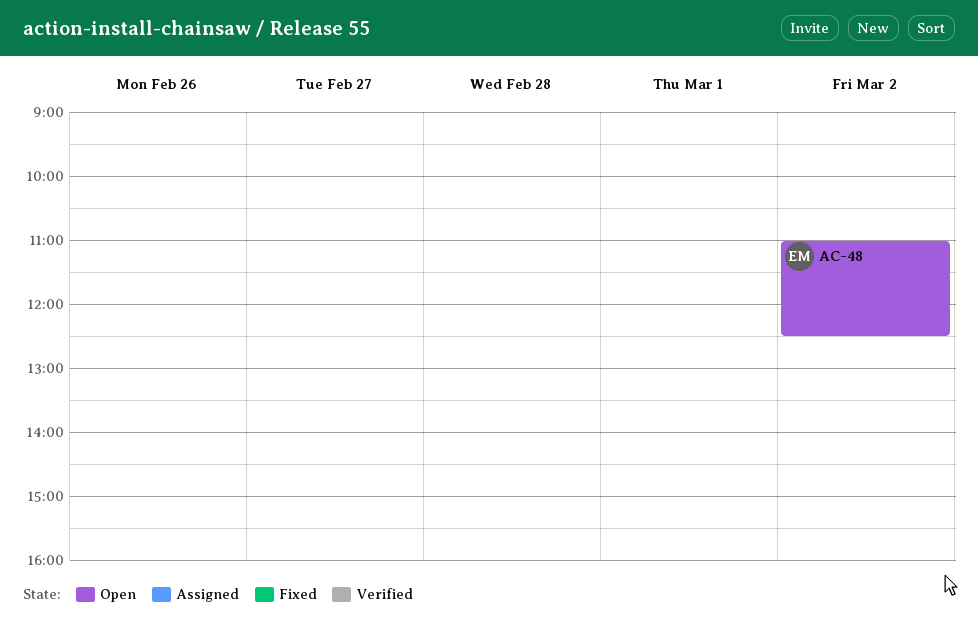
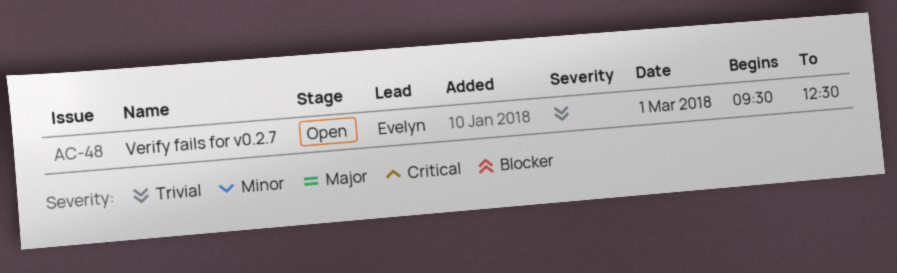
AC-48, day: Mar 2 -> Mar 1
AC-48, begins: 11:00 -> 09:30

